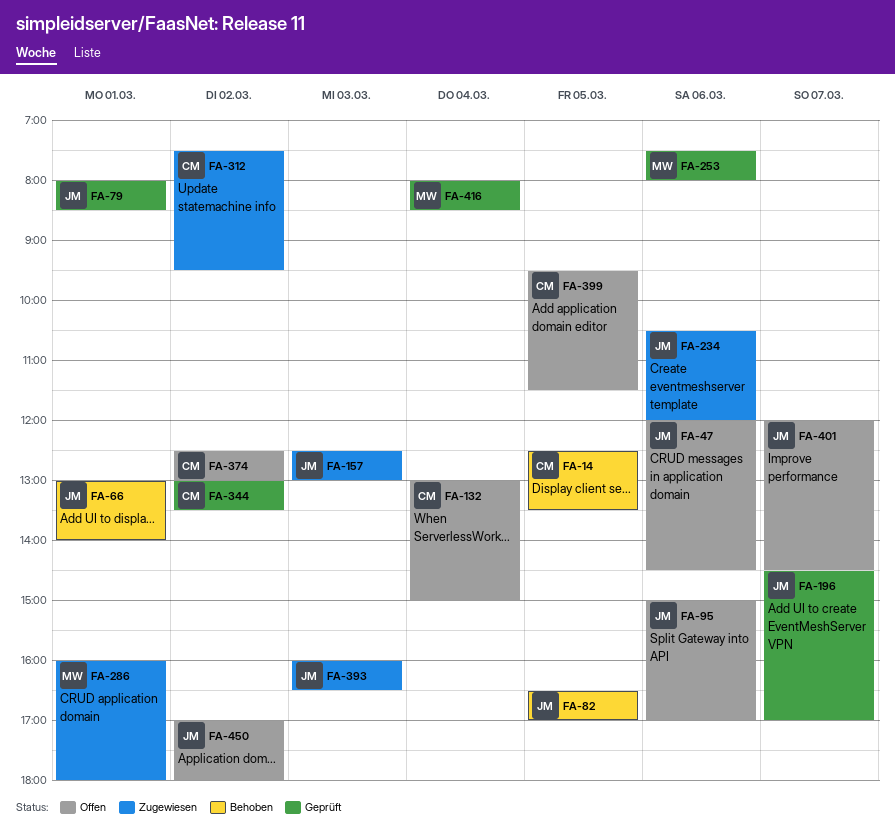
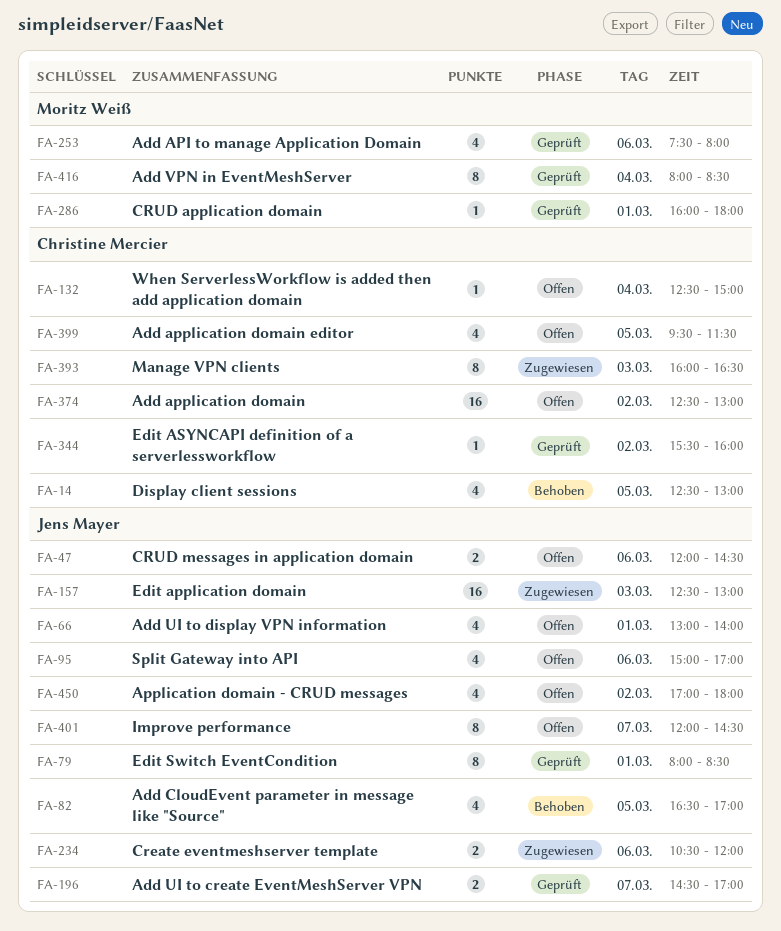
FA-14, ends: 13:30 -> 13:00
FA-66, status: Behoben -> Offen
FA-132, begins: 13:00 -> 12:30
FA-286, status: Zugewiesen -> Geprüft
FA-312: present -> none
FA-344, begins: 13:00 -> 15:30
FA-344, ends: 13:30 -> 16:00
FA-393, owner: Jens Mayer -> Christine Mercier

